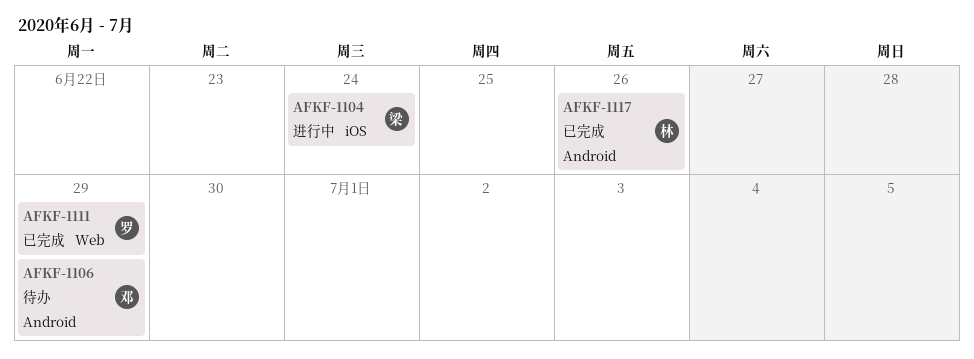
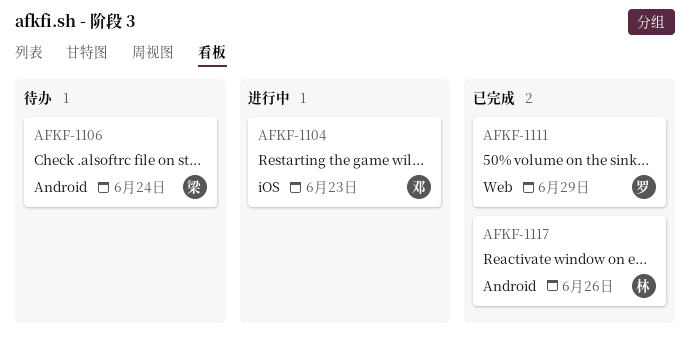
AFKF-1104, owner: 梁 -> 邓
AFKF-1104, due: Jun 24 -> Jun 23
AFKF-1106, owner: 邓 -> 梁
AFKF-1106, due: Jun 29 -> Jun 24

